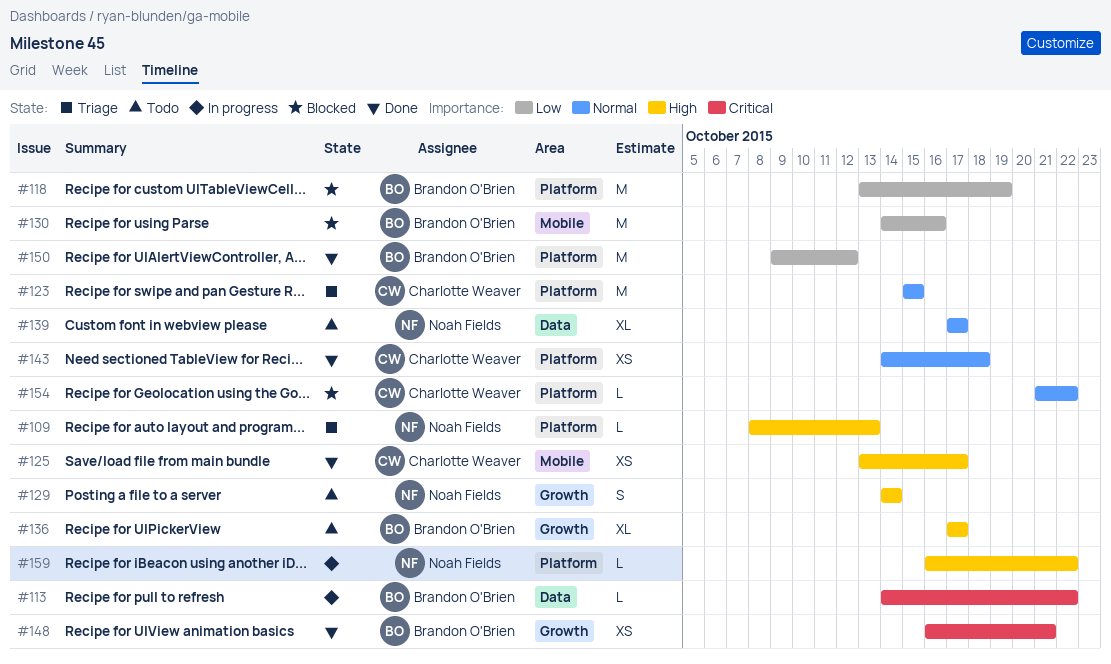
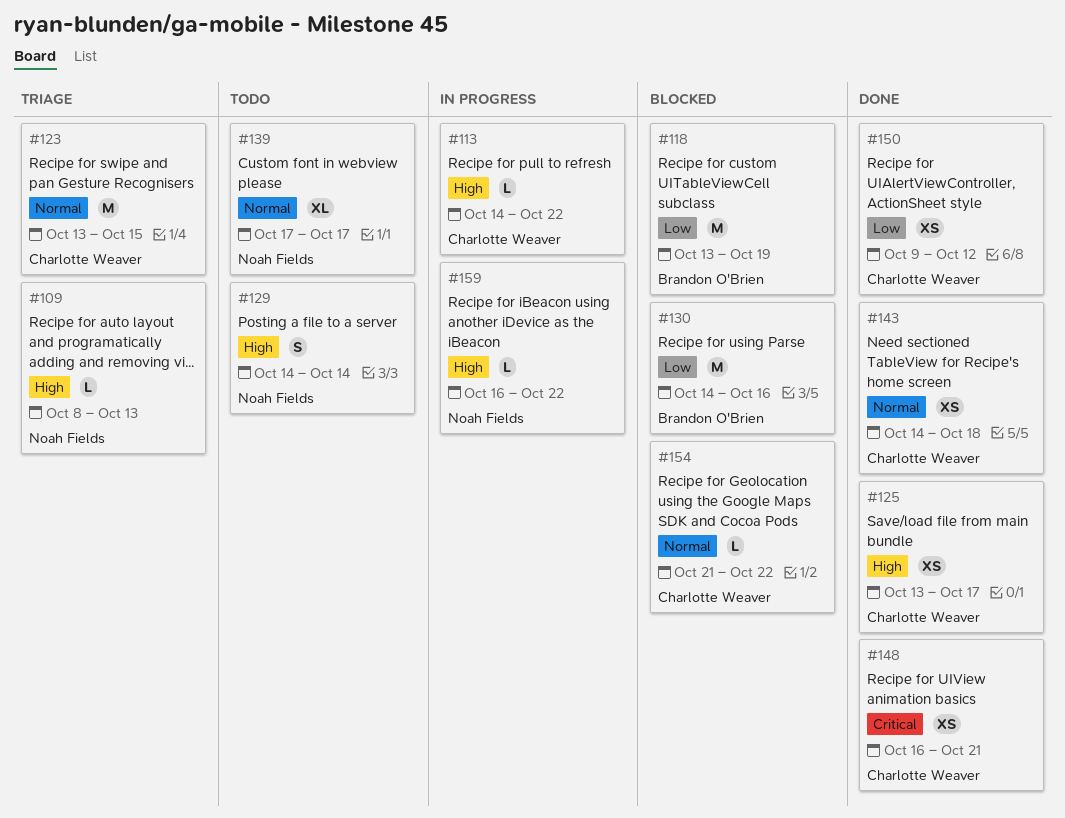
#113, owner: Brandon O'Brien -> Charlotte Weaver
#113, priority: Critical -> High
#123, start: Oct 15 -> Oct 13
#136: present -> none
#148, owner: Brandon O'Brien -> Charlotte Weaver
#150, owner: Brandon O'Brien -> Charlotte Weaver
#150, estimate: M -> XS

